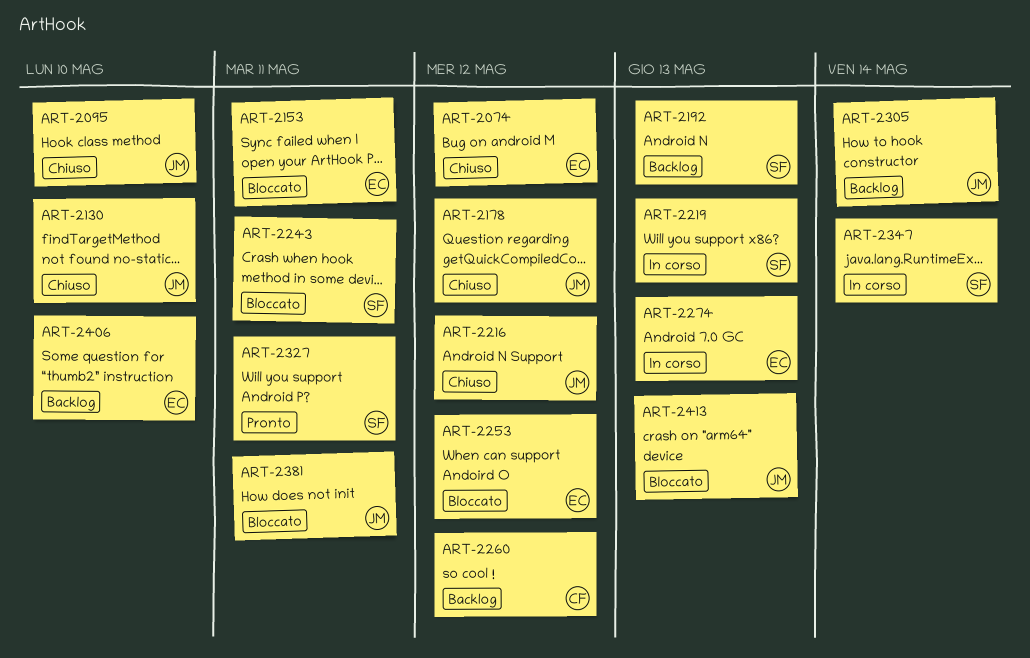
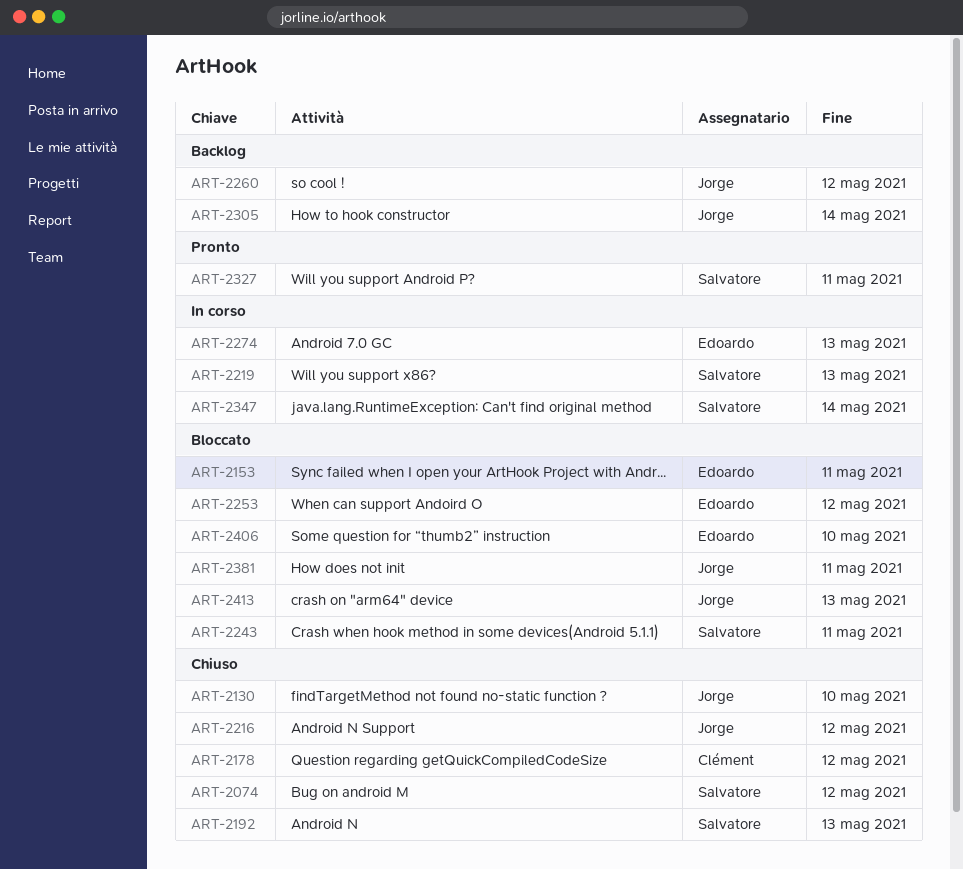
ART-2074, owner: Edoardo -> Salvatore
ART-2095: present -> none
ART-2178, owner: Jorge -> Clément
ART-2192, status: Backlog -> Chiuso
ART-2260, owner: Clément -> Jorge
ART-2406, status: Backlog -> Bloccato

